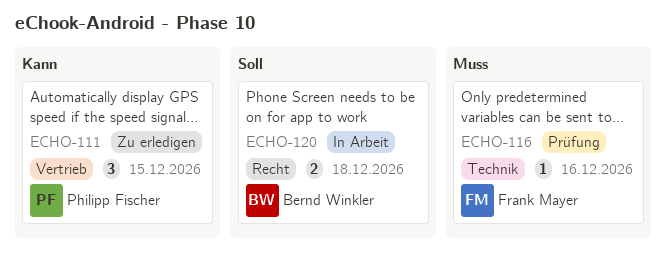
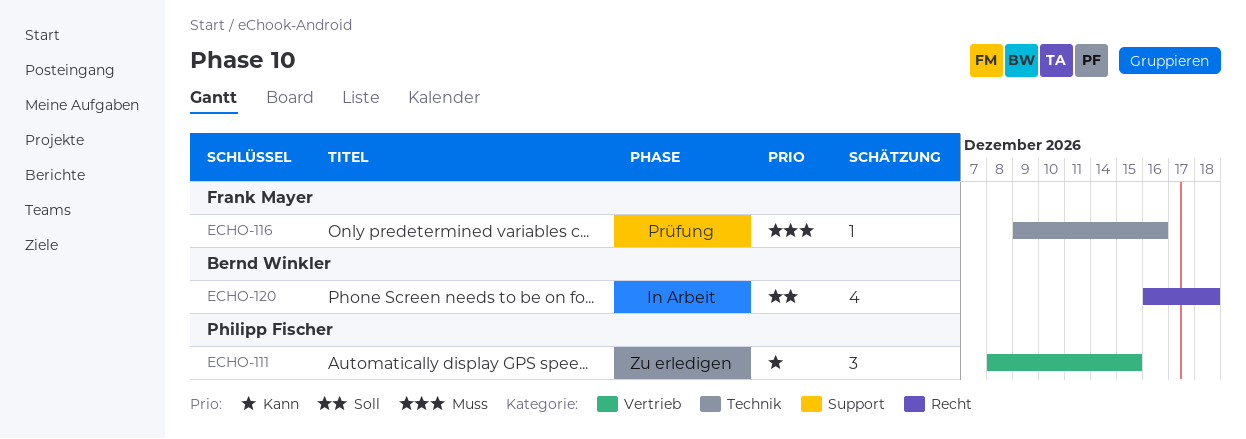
ECHO-120, estimate: 2 -> 4

